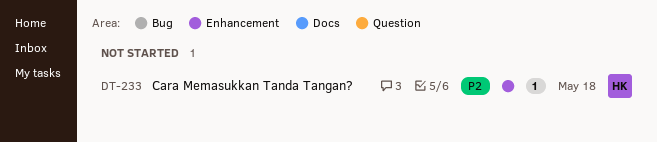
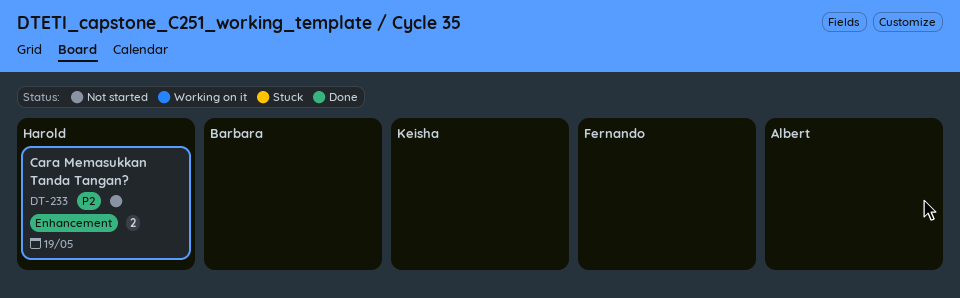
DT-233, estimate: 1 -> 2
DT-233, due: May 18 -> May 19

